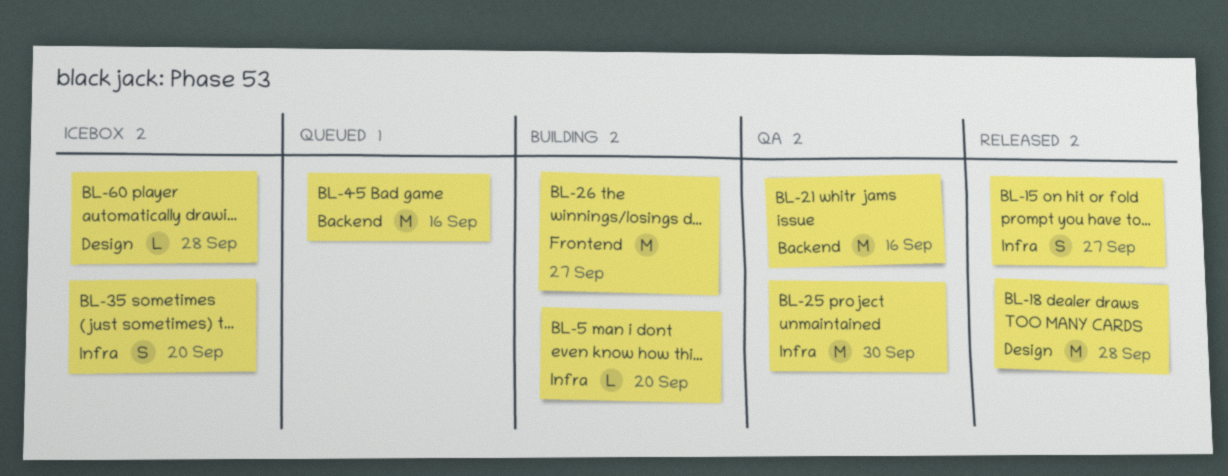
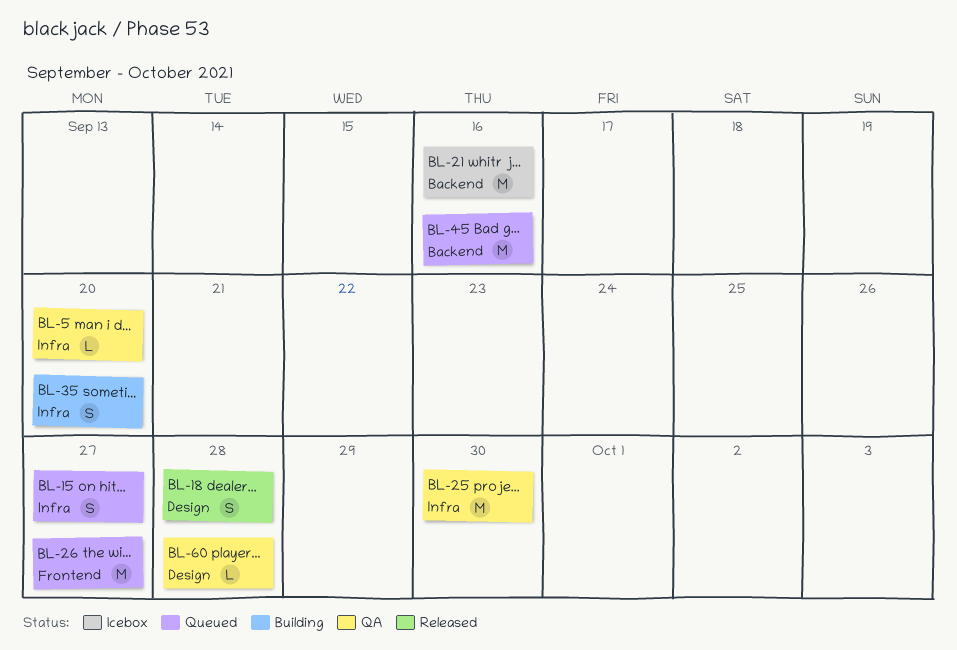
BL-5, status: Building -> QA
BL-15, status: Released -> Queued
BL-18, estimate: M -> S
BL-21, status: QA -> Icebox
BL-26, status: Building -> Queued
BL-35, status: Icebox -> Building
BL-60, status: Icebox -> QA

